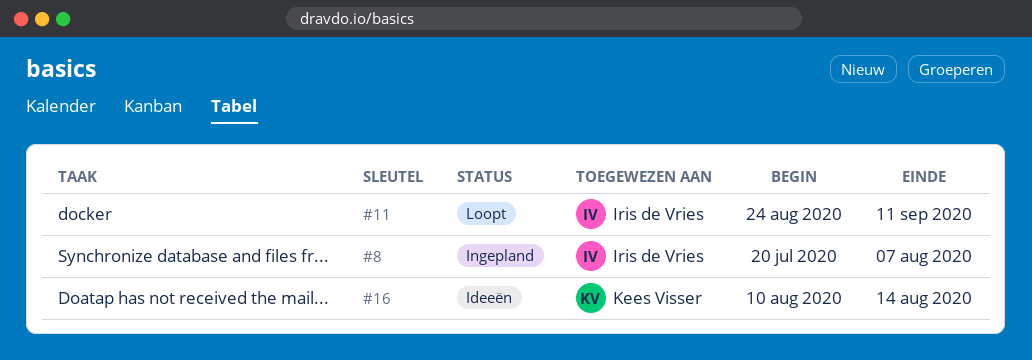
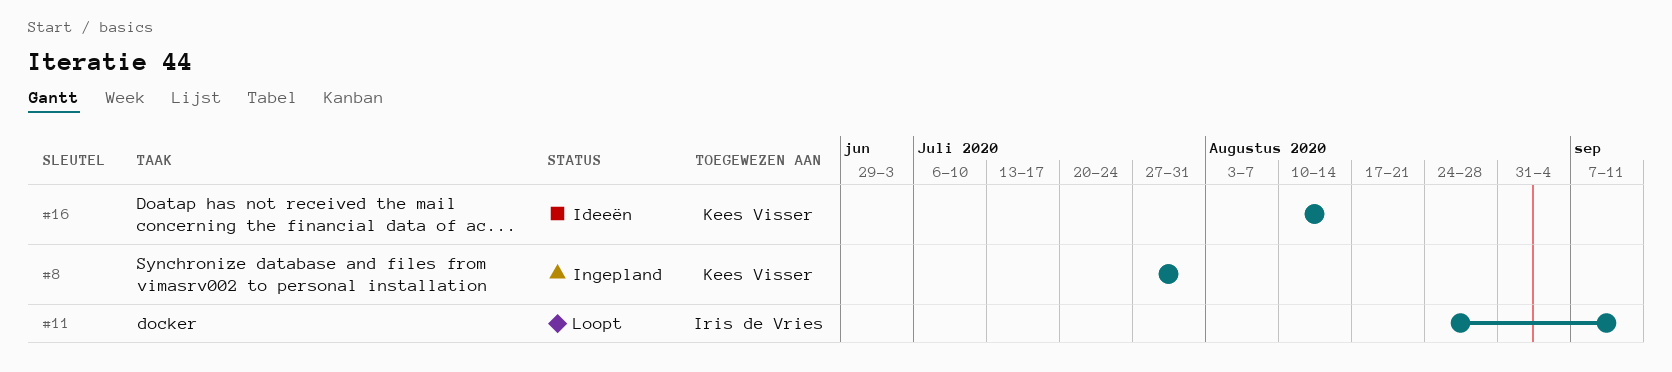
#8, owner: Iris de Vries -> Kees Visser
#8, start: Jul 20 -> Jul 27
#8, due: Aug 7 -> Jul 31

